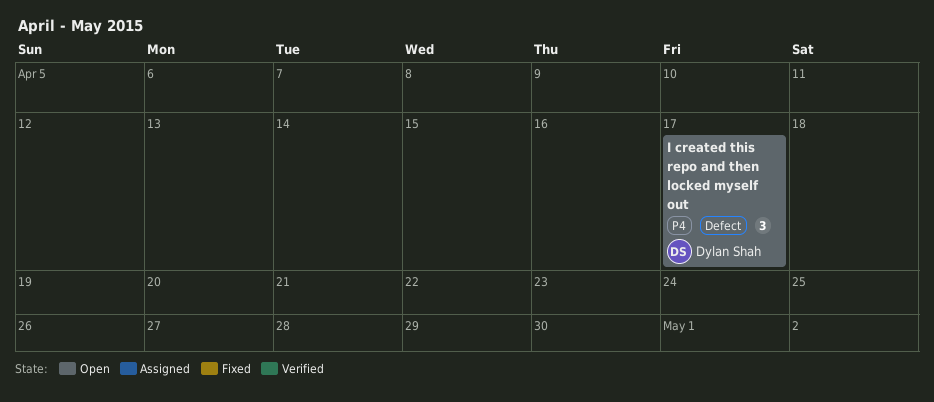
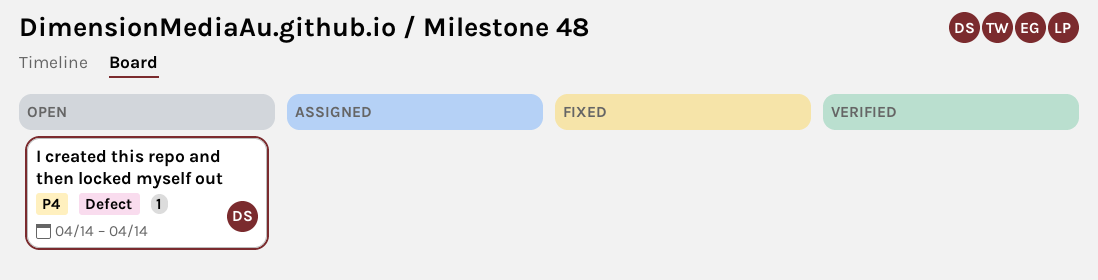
I created this repo and then locked myself out, estimate: 3 -> 1
I created this repo and then locked myself out, due: Apr 17 -> Apr 14

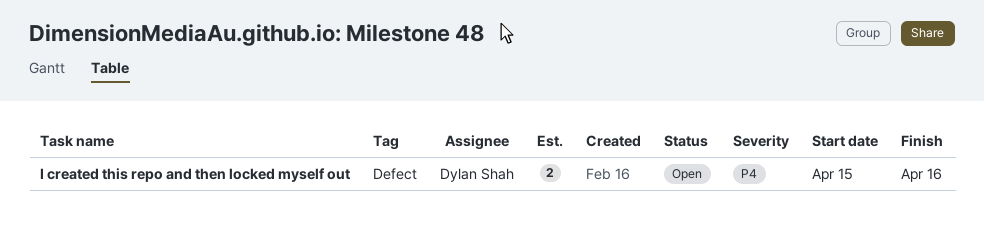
I created this repo and then locked myself out, estimate: 1 -> 2
I created this repo and then locked myself out, start: Apr 14 -> Apr 15
I created this repo and then locked myself out, due: Apr 14 -> Apr 16

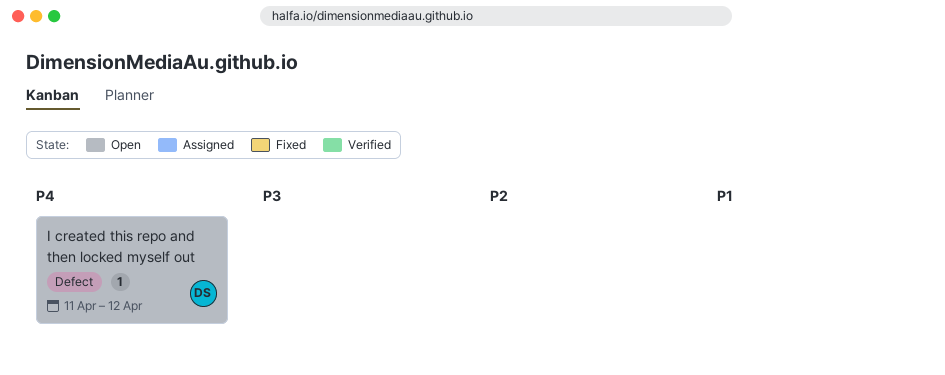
I created this repo and then locked myself out, estimate: 2 -> 1
I created this repo and then locked myself out, start: Apr 15 -> Apr 11
I created this repo and then locked myself out, due: Apr 16 -> Apr 12

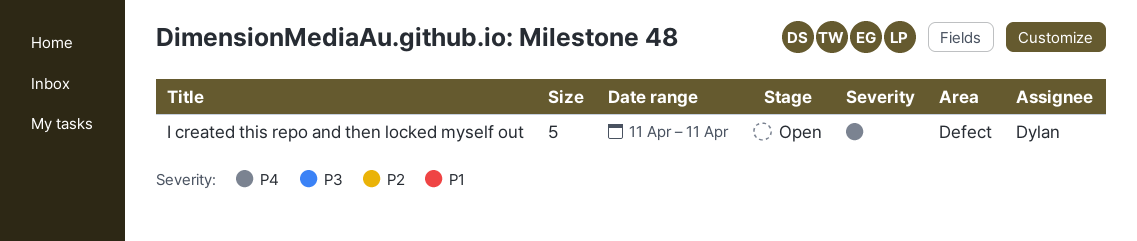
I created this repo and then locked myself out, estimate: 1 -> 5
I created this repo and then locked myself out, due: Apr 12 -> Apr 11

